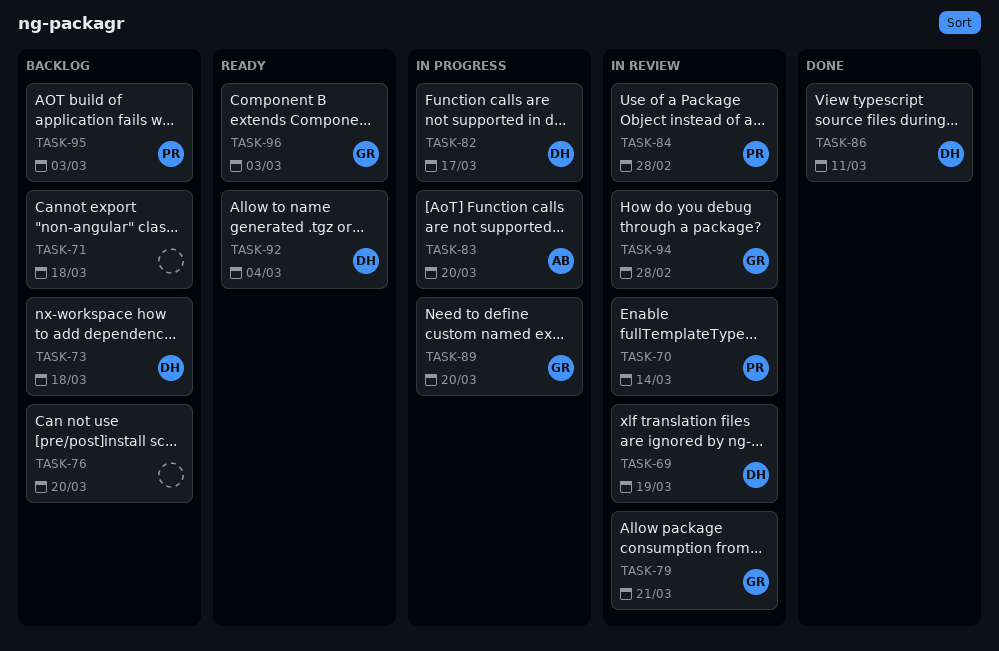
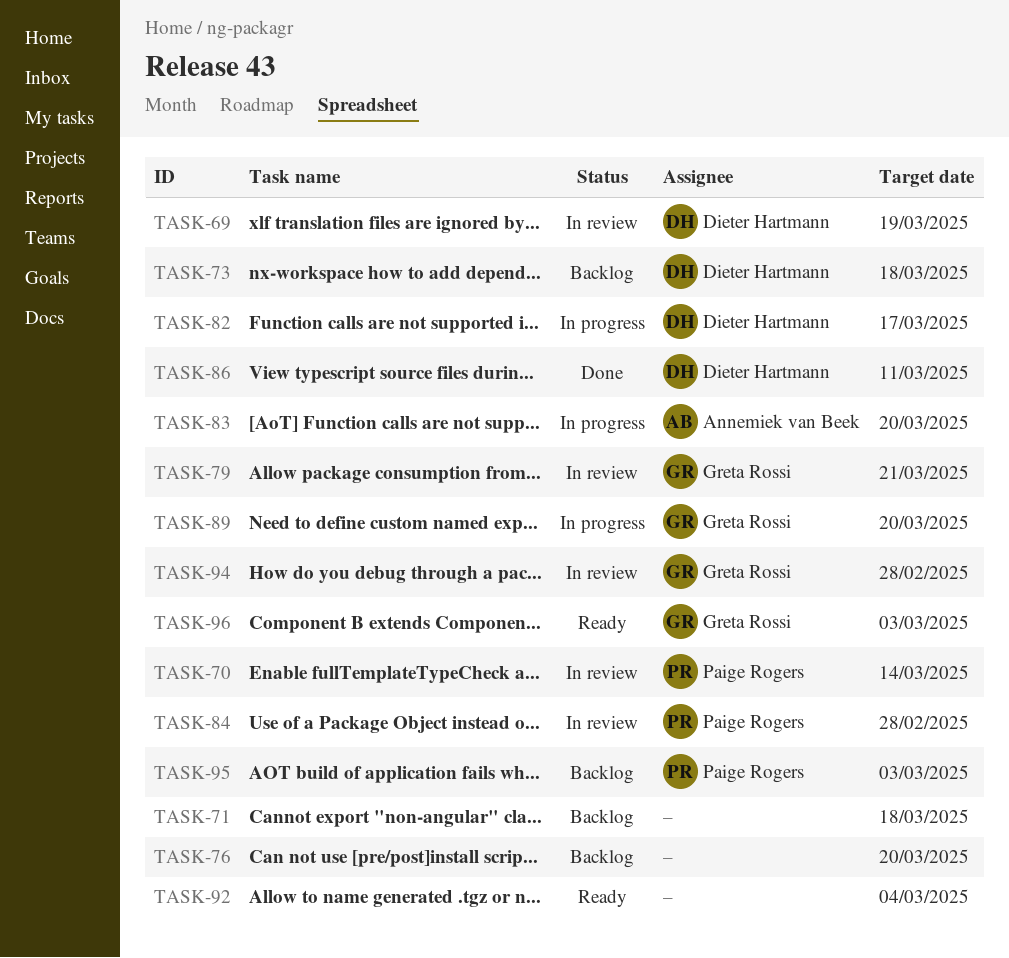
TASK-92, owner: Dieter Hartmann -> none

